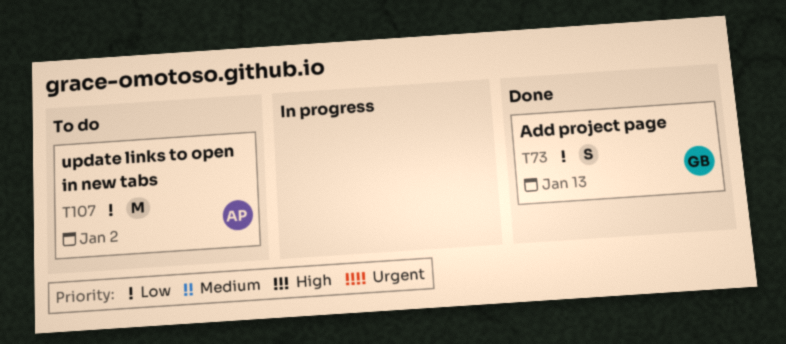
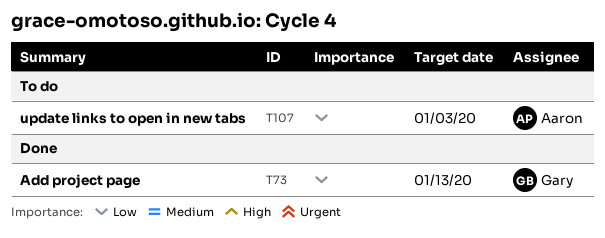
T107, due: Jan 2 -> Jan 3

